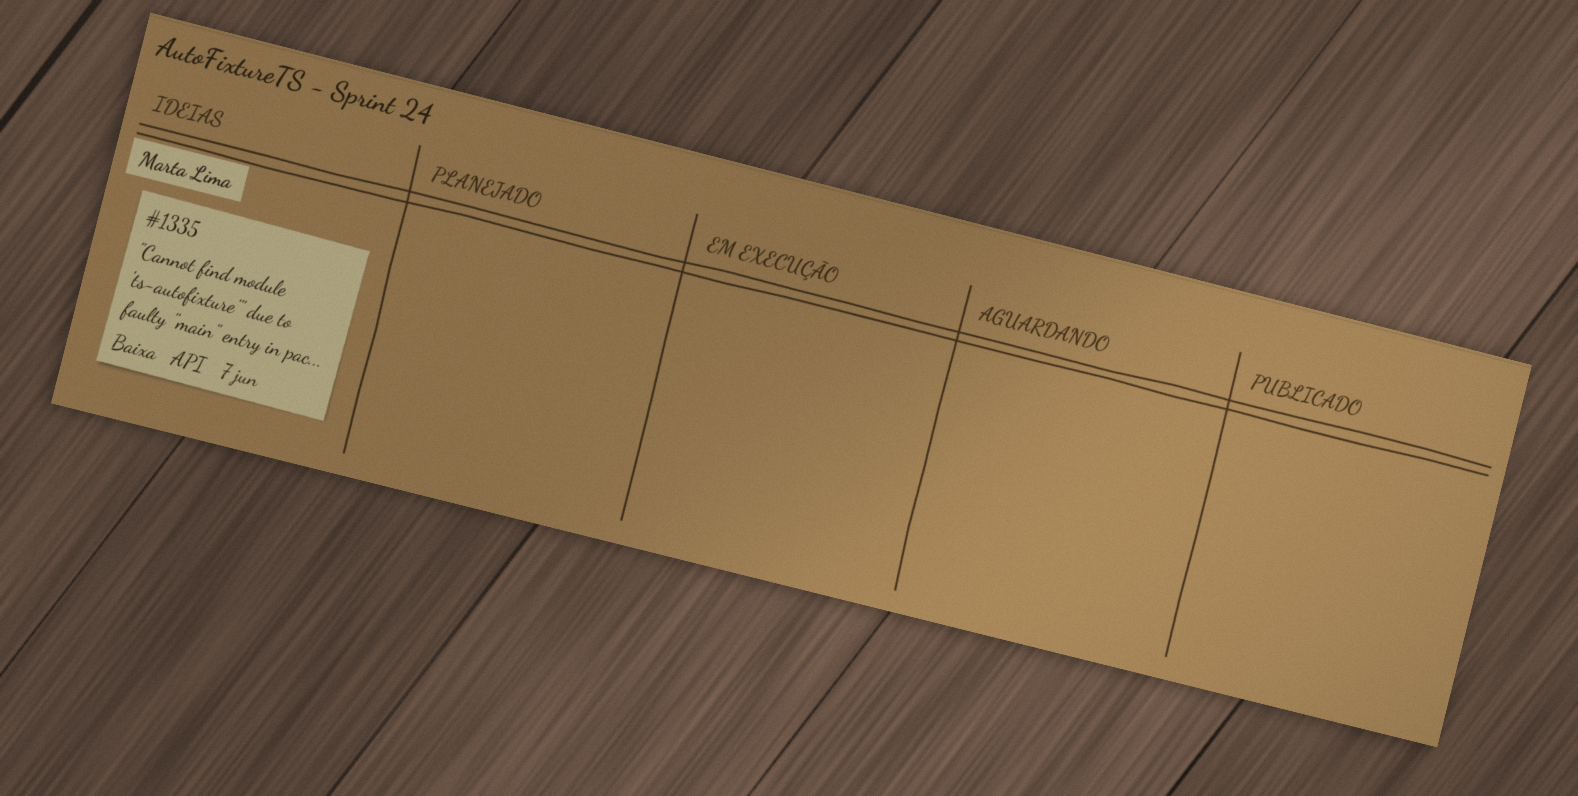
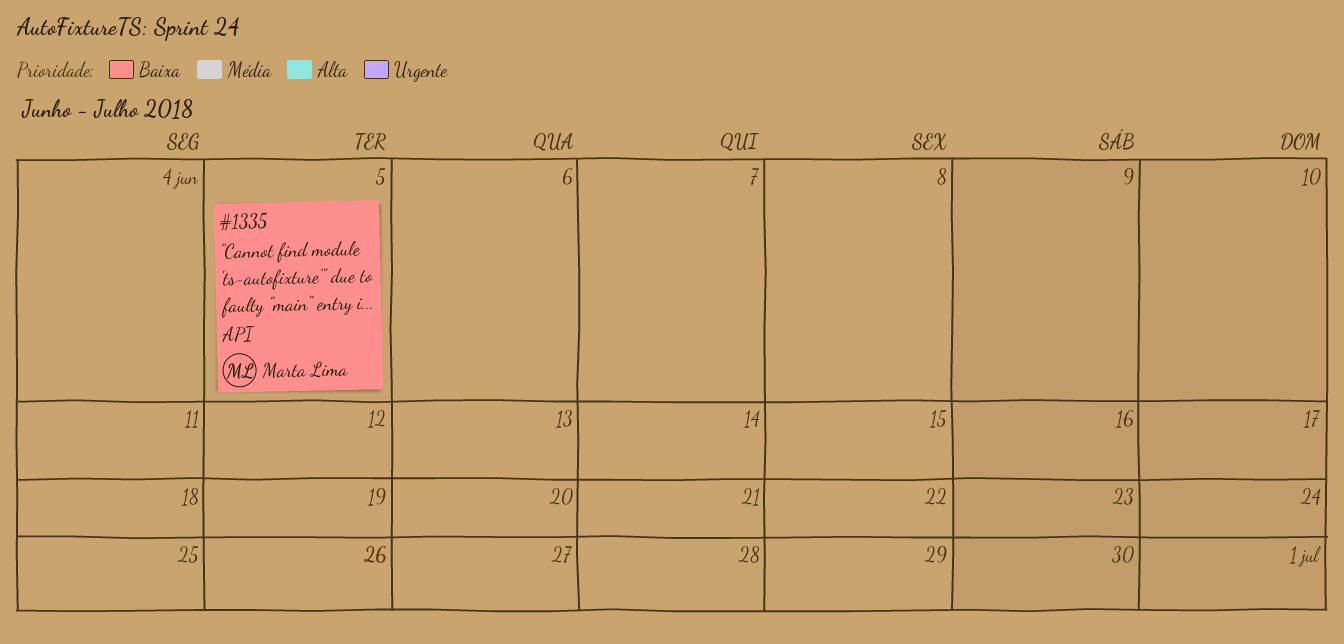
#1335, due: Jun 7 -> Jun 5

